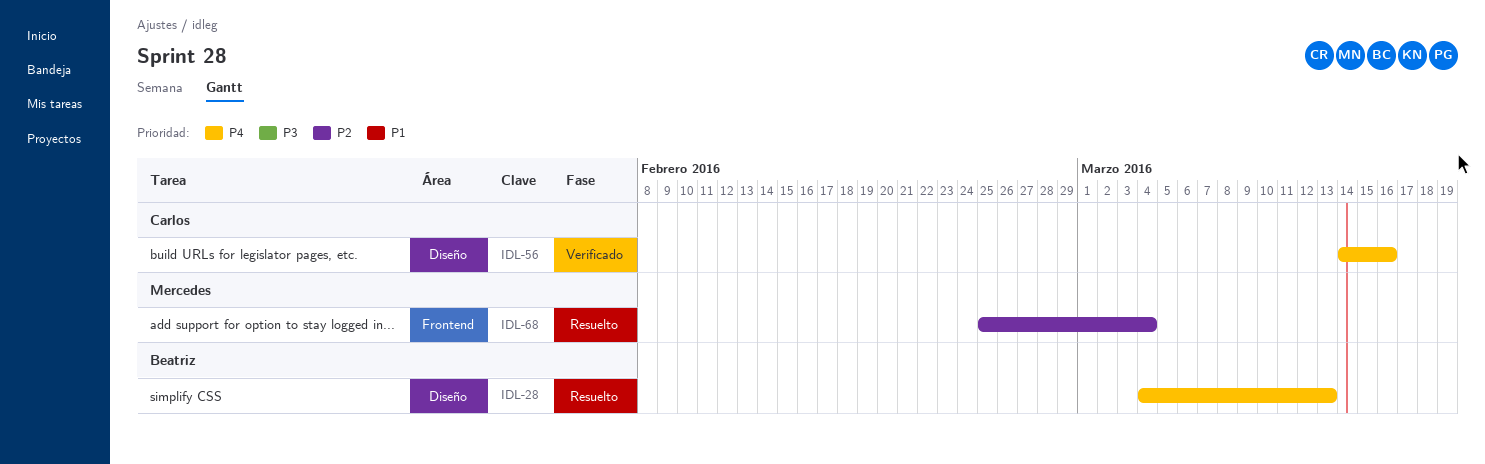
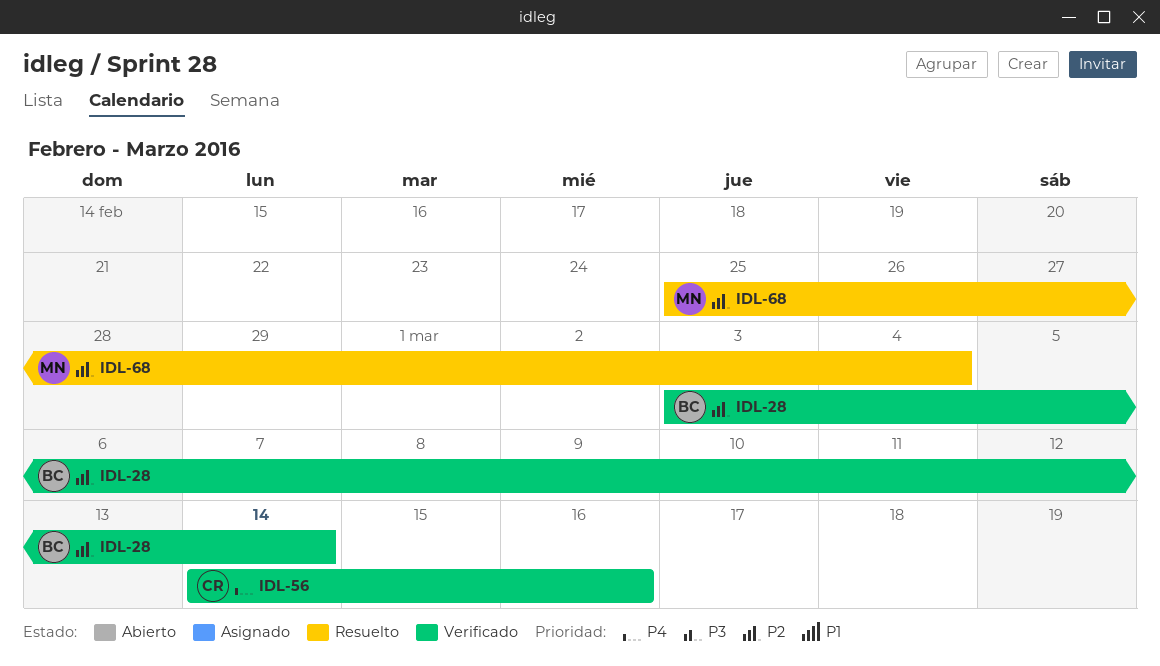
IDL-28, status: Resuelto -> Verificado
IDL-28, priority: P4 -> P2
IDL-28, start: Mar 4 -> Mar 3
IDL-28, due: Mar 13 -> Mar 14

